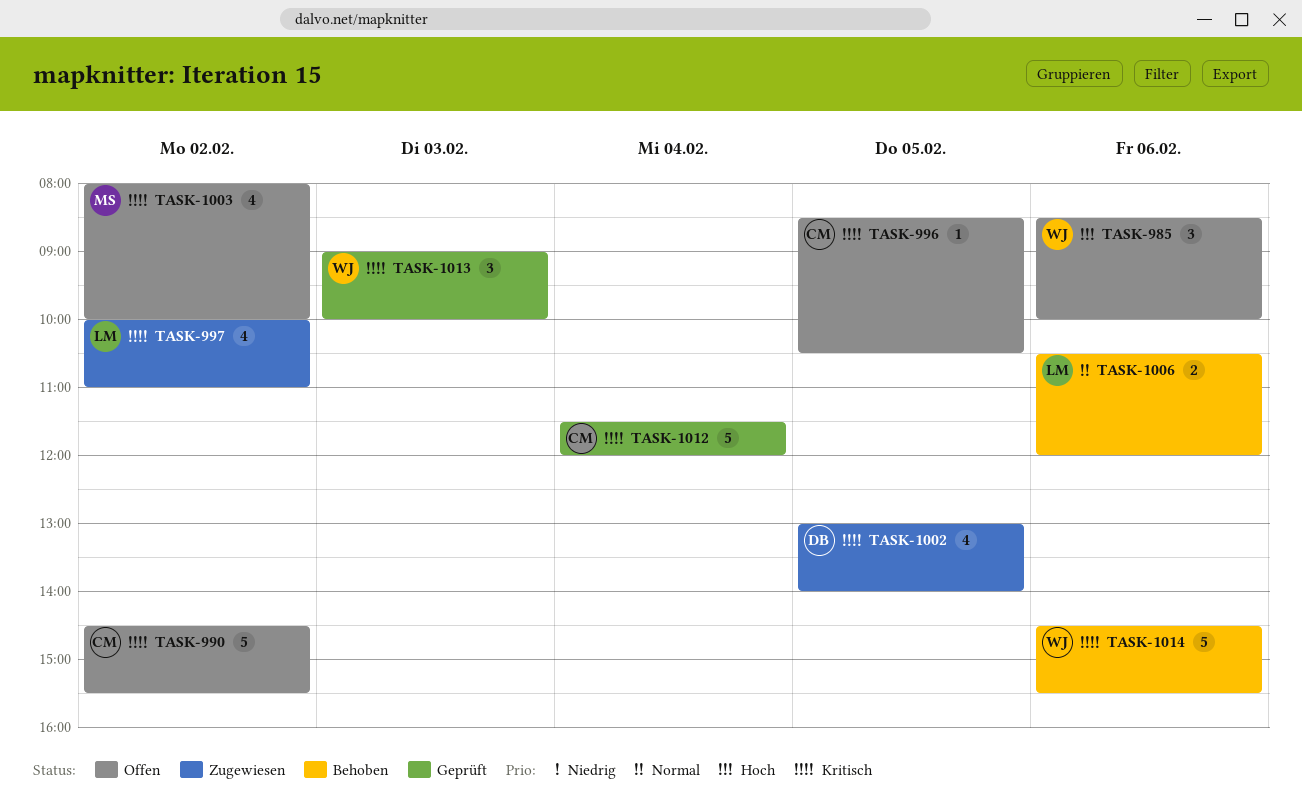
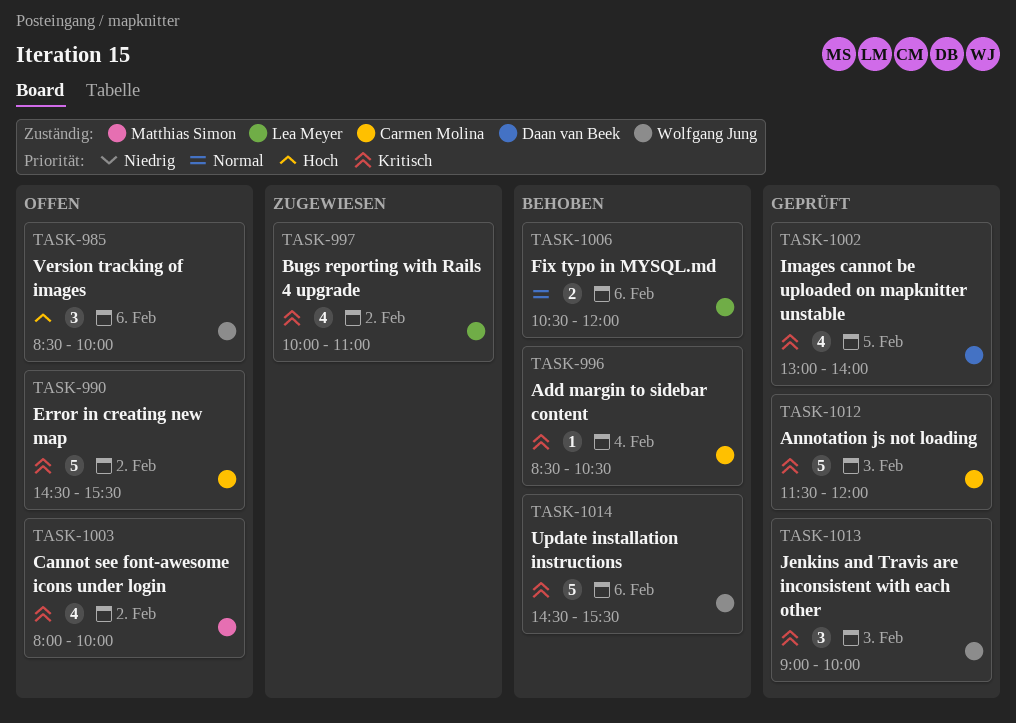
TASK-996, status: Offen -> Behoben
TASK-996, day: Feb 5 -> Feb 4
TASK-1002, status: Zugewiesen -> Geprüft
TASK-1012, day: Feb 4 -> Feb 3

